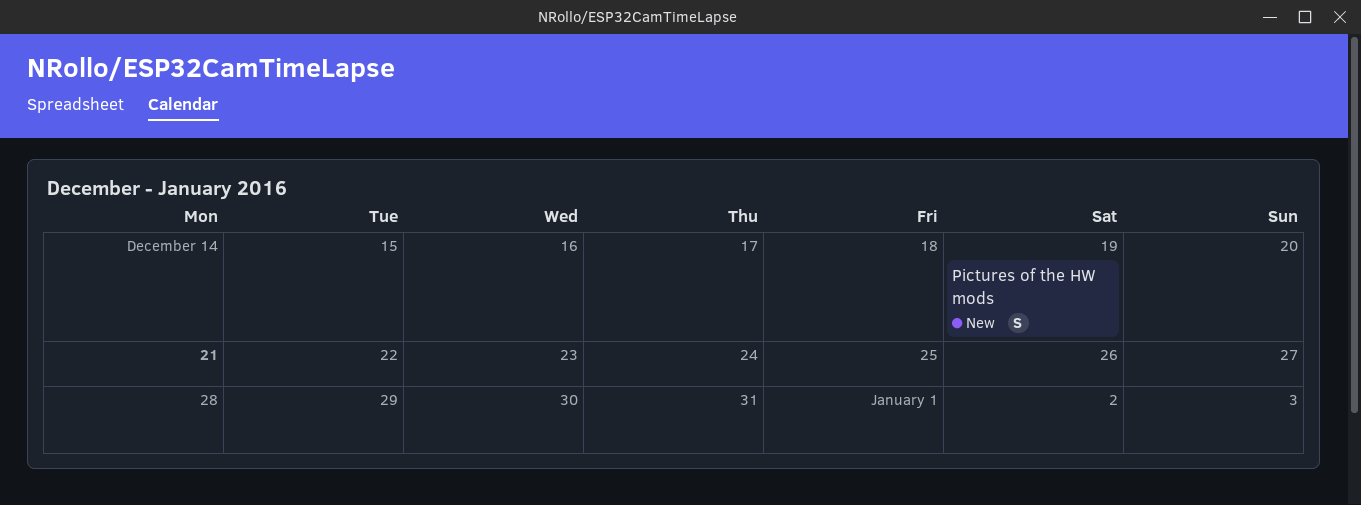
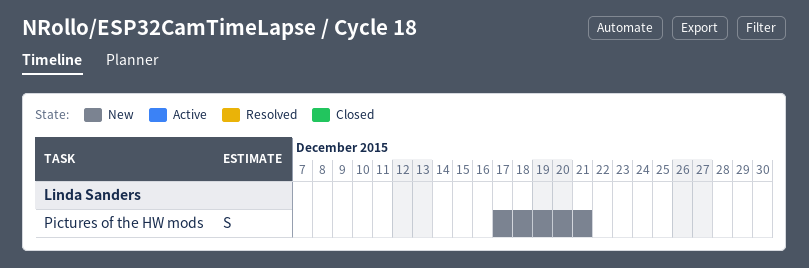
Pictures of the HW mods, due: Dec 19 -> Dec 21

